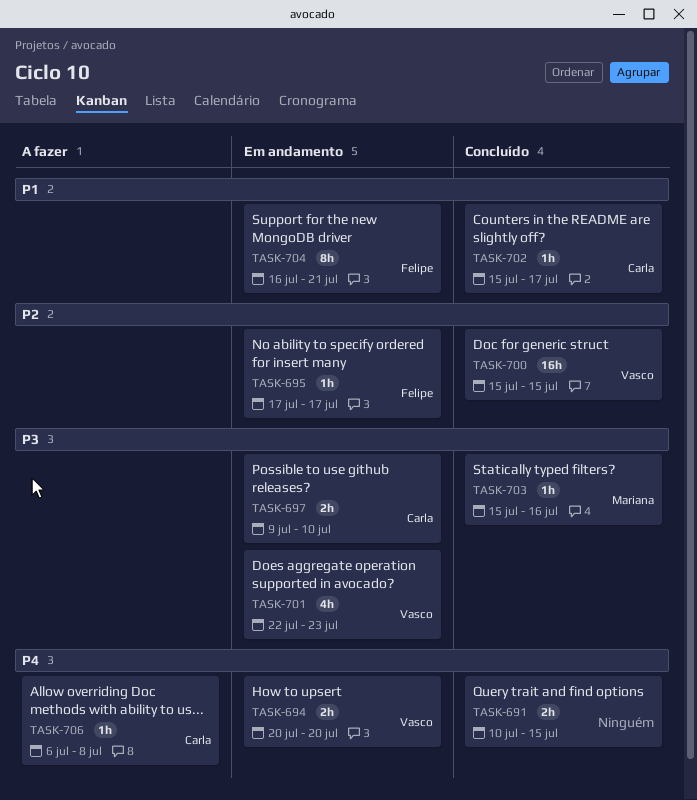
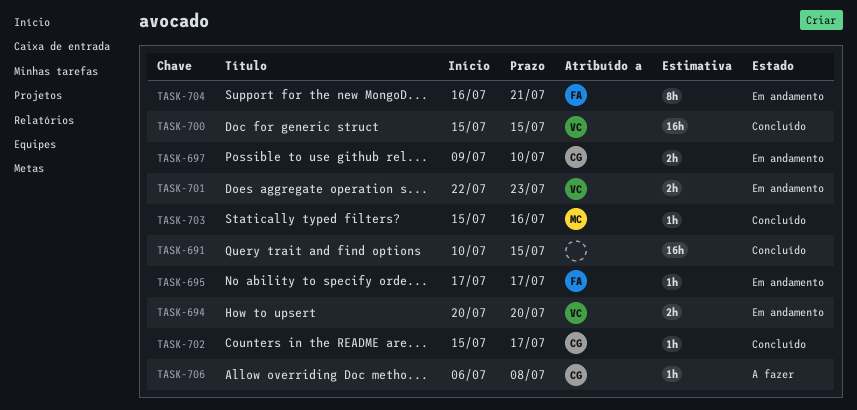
TASK-691, estimate: 2h -> 16h
TASK-701, estimate: 4h -> 2h

